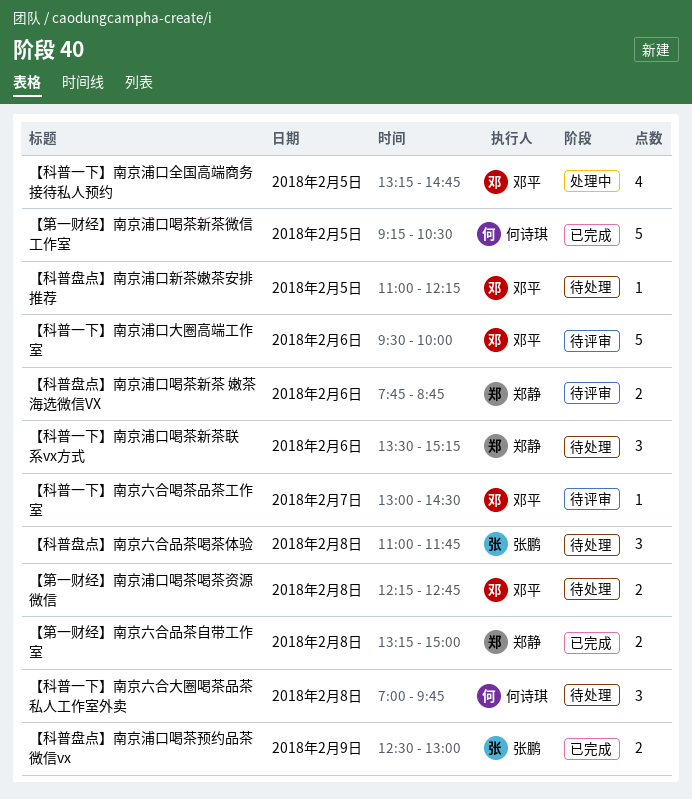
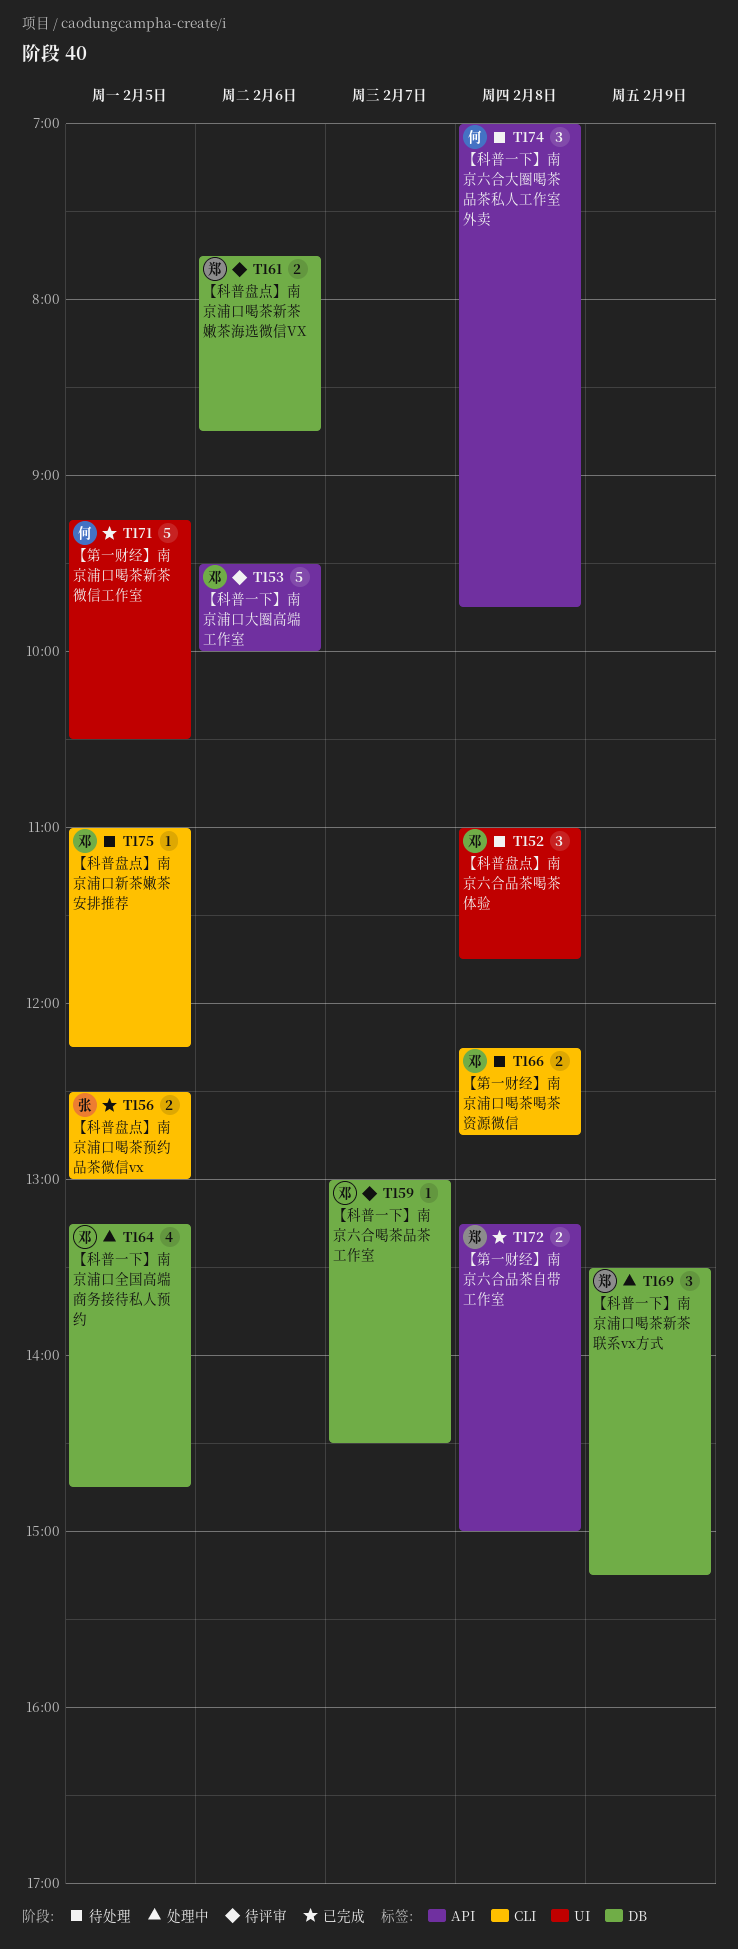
【科普一下】南京浦口喝茶新茶联系vx方式, status: 待处理 -> 处理中
【科普一下】南京浦口喝茶新茶联系vx方式, day: Feb 6 -> Feb 9
【科普盘点】南京六合品茶喝茶体验, owner: 张鹏 -> 邓平
【科普盘点】南京浦口喝茶预约品茶微信vx, day: Feb 9 -> Feb 5

